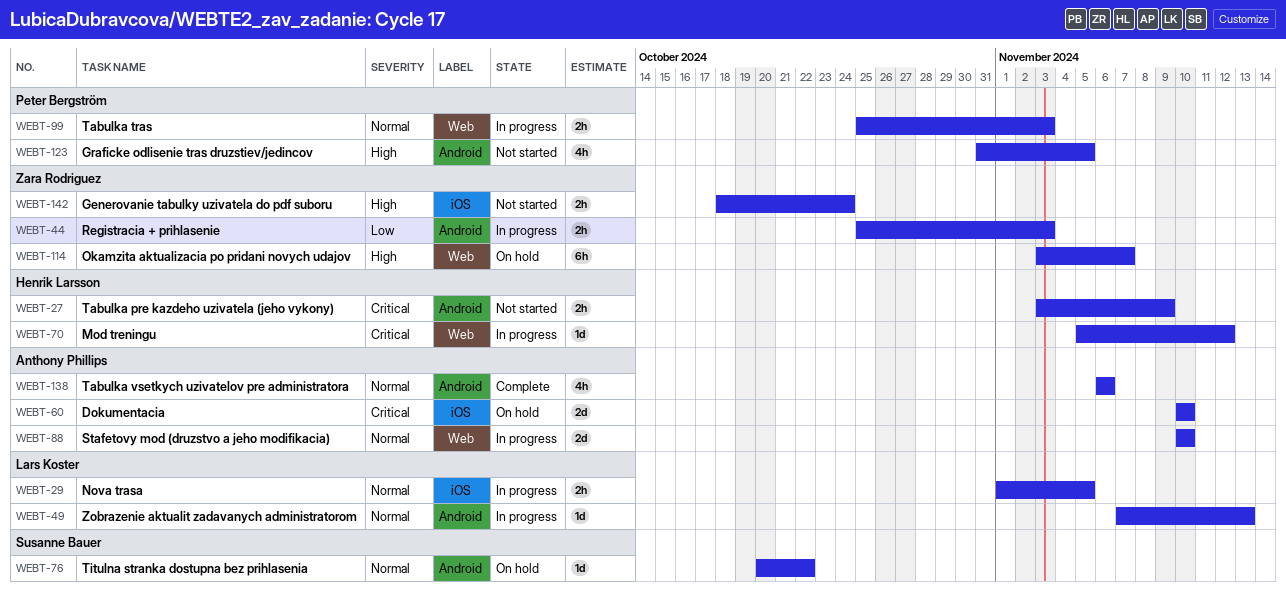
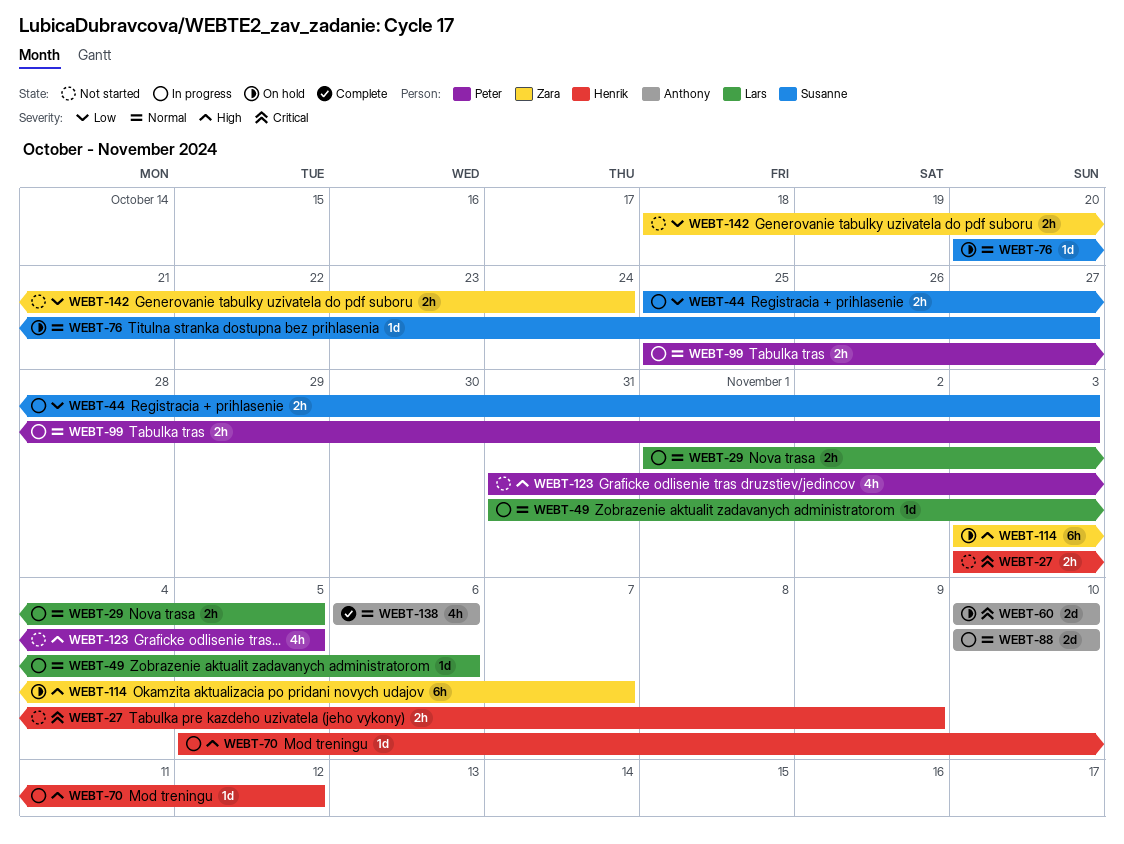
WEBT-44, owner: Zara Rodriguez -> Susanne Bauer
WEBT-49, start: Nov 7 -> Oct 31
WEBT-49, due: Nov 13 -> Nov 6
WEBT-70, priority: Critical -> High
WEBT-76, due: Oct 22 -> Oct 27
WEBT-142, priority: High -> Low

